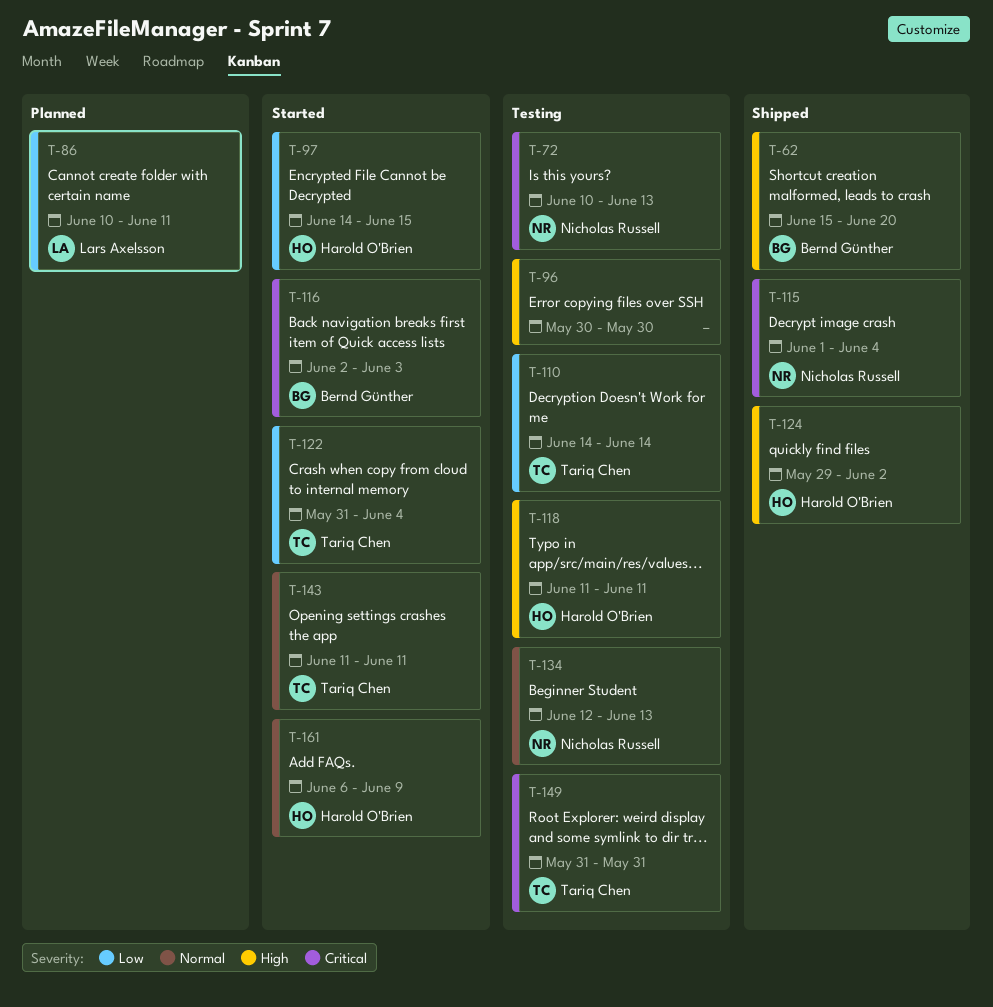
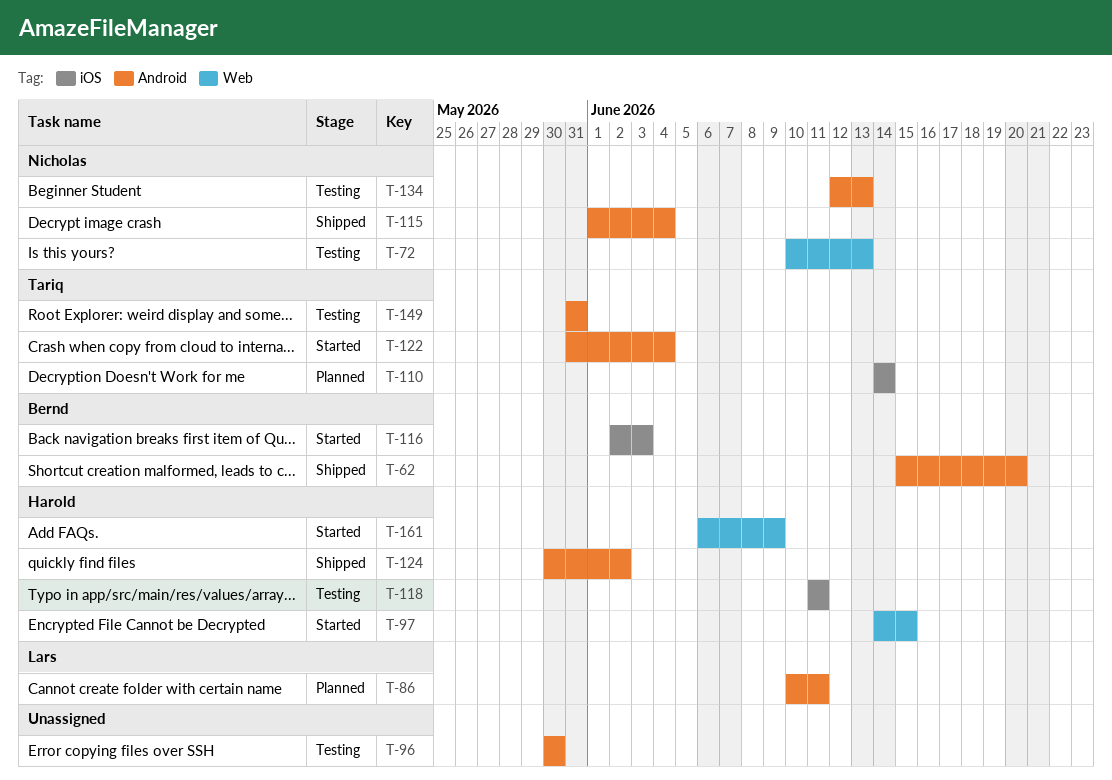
T-110, status: Testing -> Planned
T-124, start: May 29 -> May 30
T-143: present -> none

